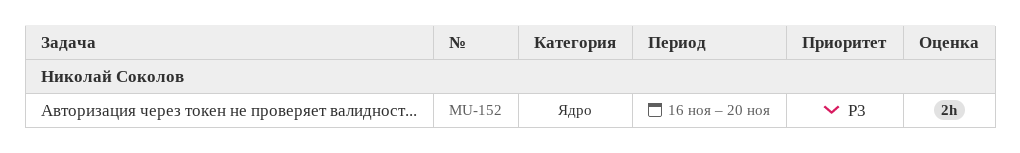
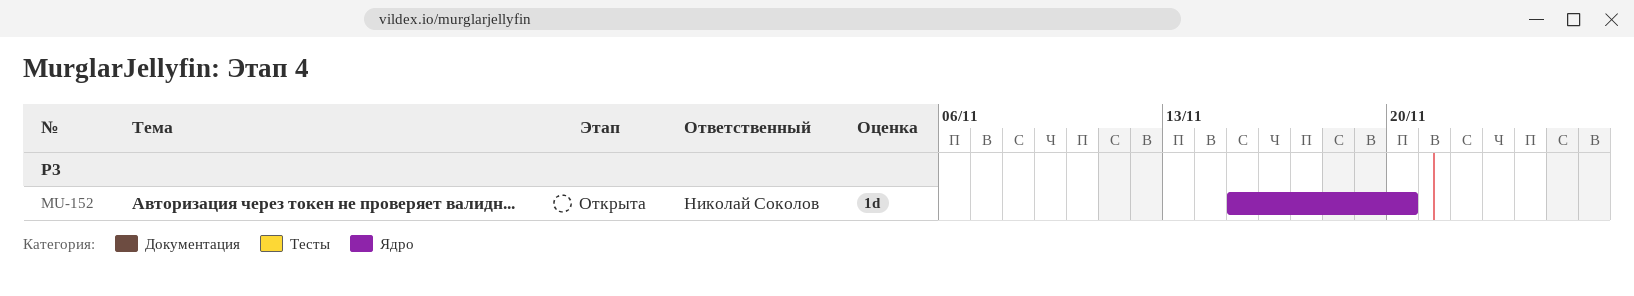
MU-152, estimate: 2h -> 1d
MU-152, start: Nov 16 -> Nov 15

